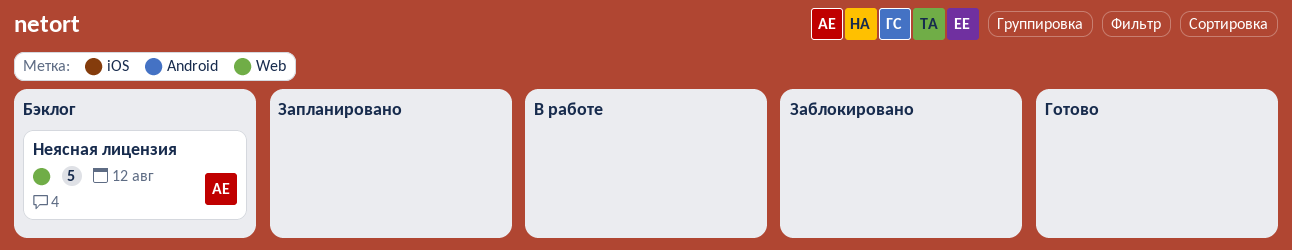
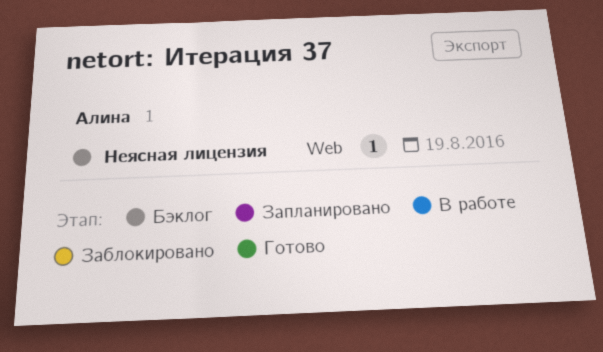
Неясная лицензия, estimate: 5 -> 1
Неясная лицензия, due: Aug 12 -> Aug 19

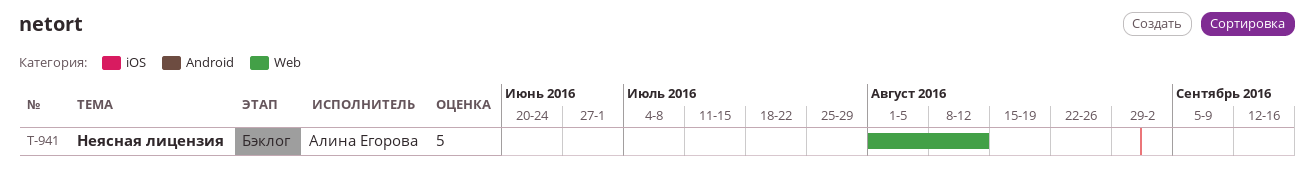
Неясная лицензия, estimate: 1 -> 5
Неясная лицензия, due: Aug 19 -> Aug 12

